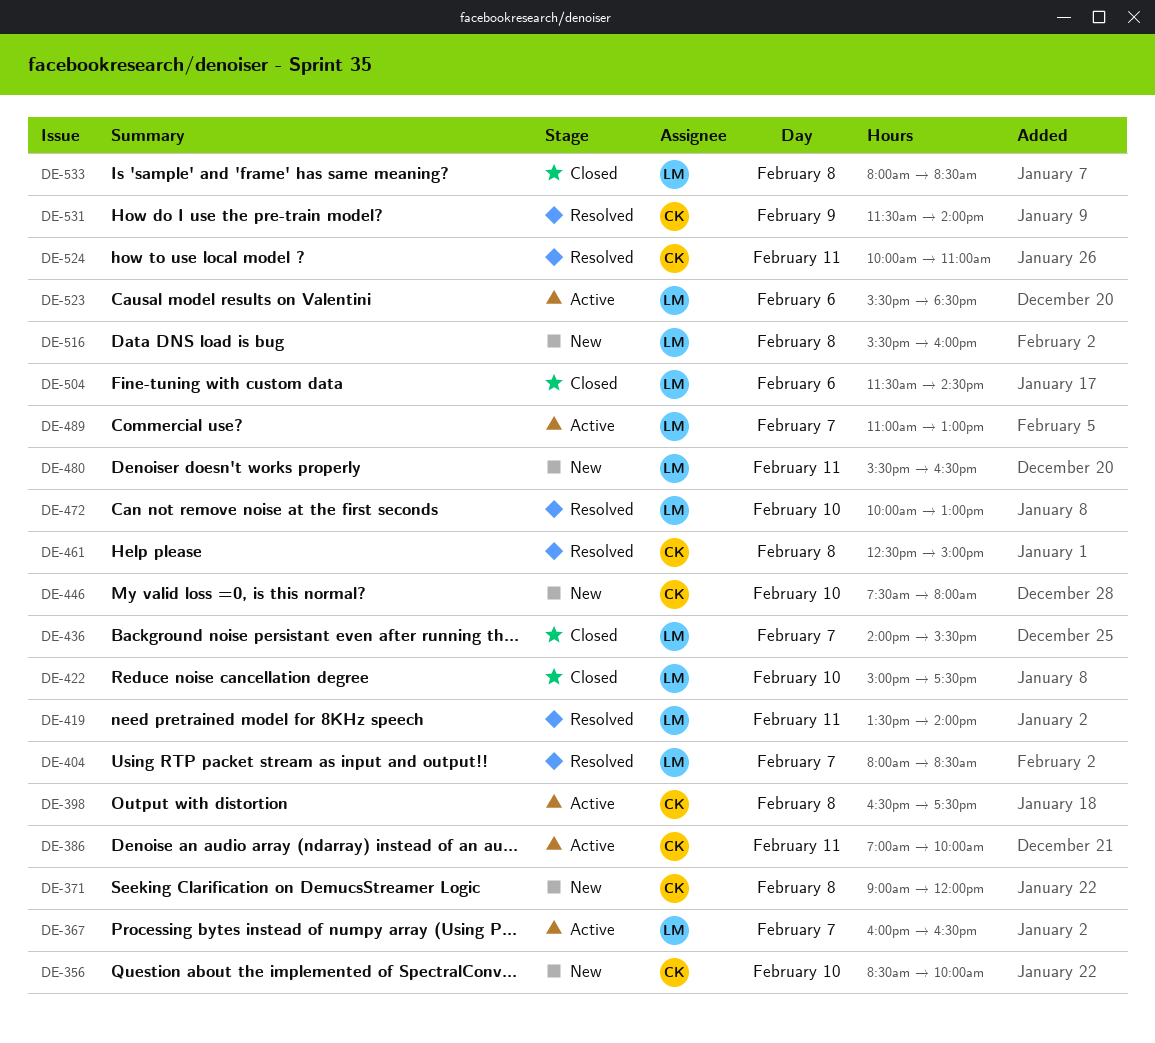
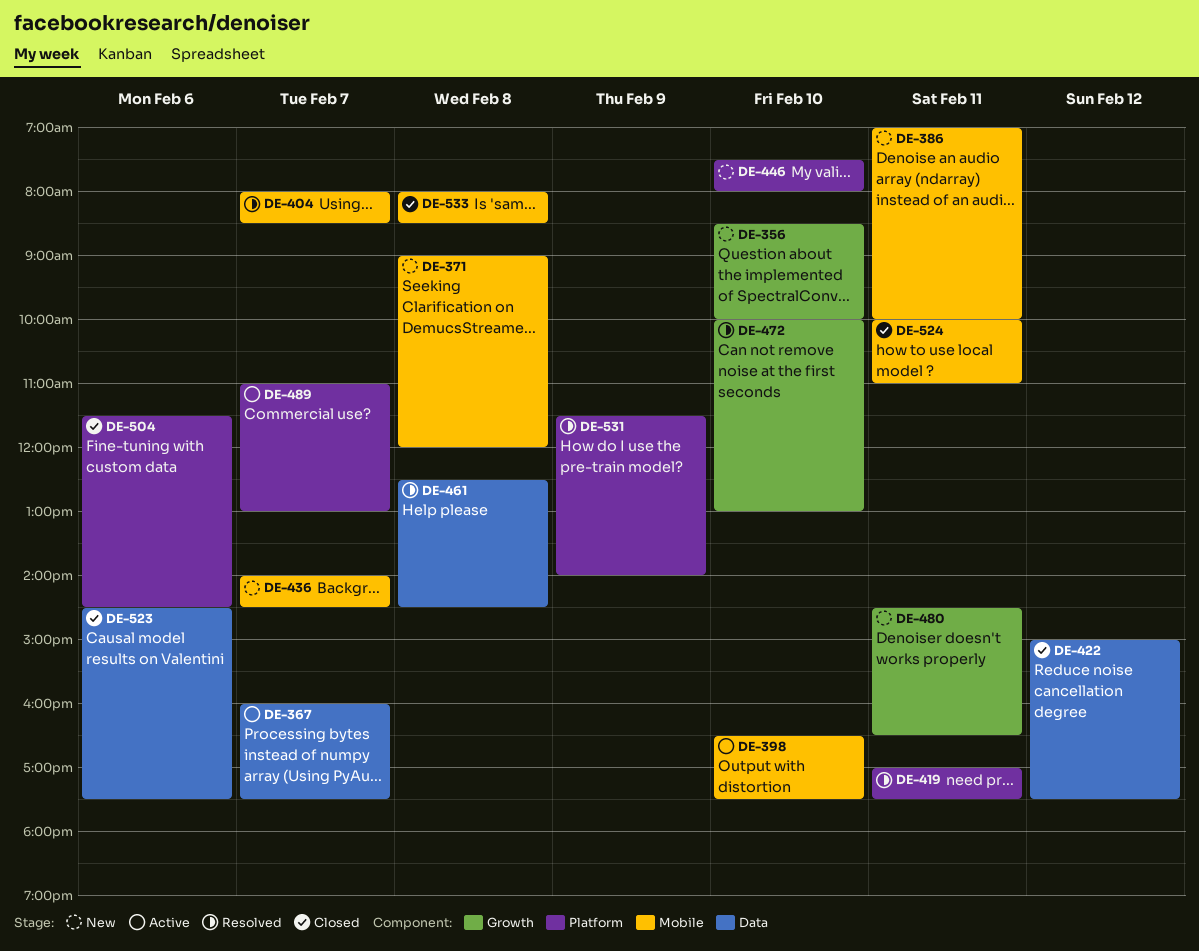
DE-367, ends: 16:30 -> 17:30
DE-386, status: Active -> New
DE-398, day: Feb 8 -> Feb 10
DE-419, begins: 13:30 -> 17:00
DE-419, ends: 14:00 -> 17:30
DE-422, day: Feb 10 -> Feb 12
DE-436, status: Closed -> New
DE-436, ends: 15:30 -> 14:30
DE-461, ends: 15:00 -> 14:30
DE-480, begins: 15:30 -> 14:30
DE-516: present -> none
DE-523, status: Active -> Closed
DE-523, begins: 15:30 -> 14:30
DE-523, ends: 18:30 -> 17:30
DE-524, status: Resolved -> Closed

